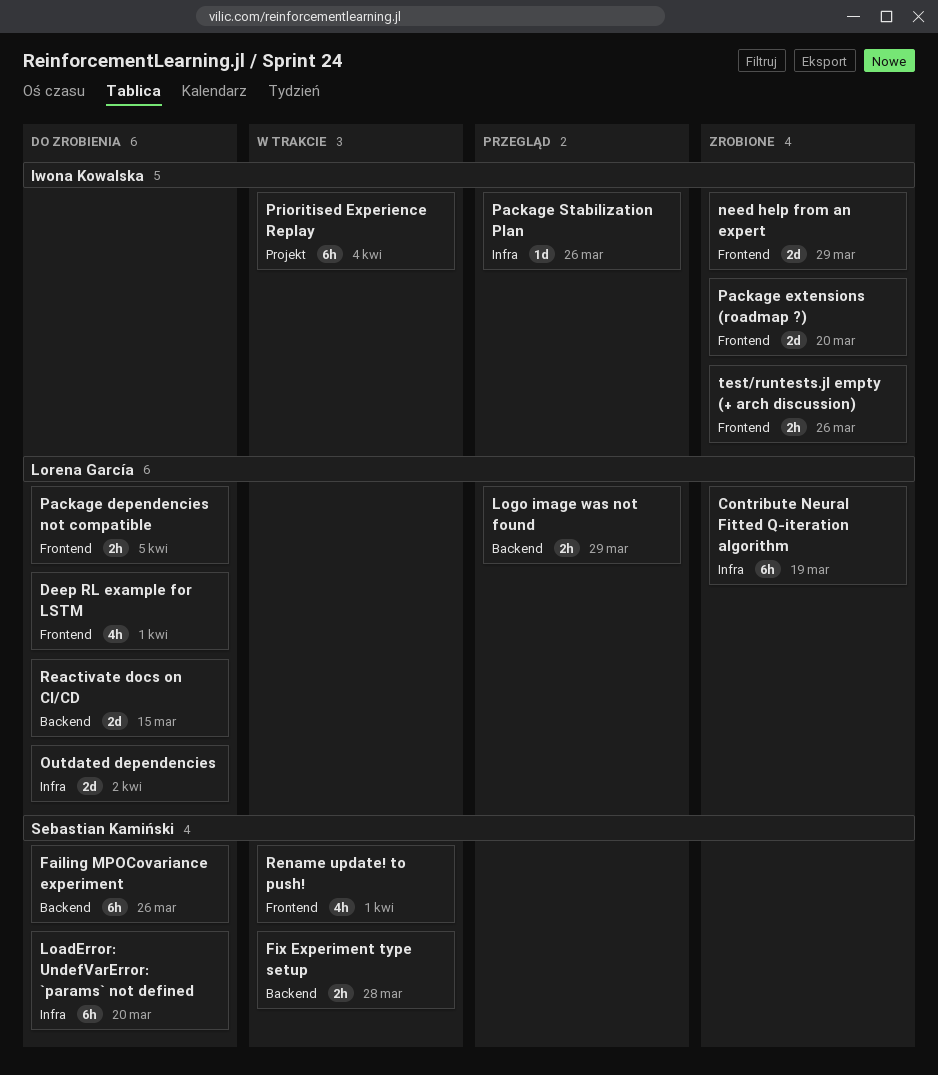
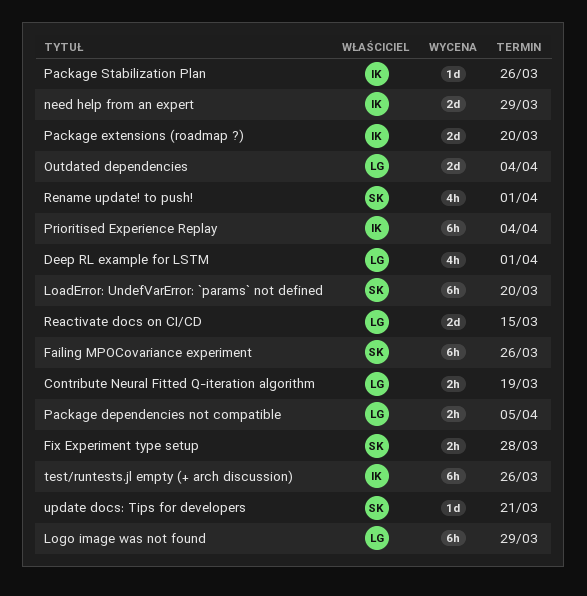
Contribute Neural Fitted Q-iteration algorithm, estimate: 6h -> 2h
Logo image was not found, estimate: 2h -> 6h
Outdated dependencies, due: Apr 2 -> Apr 4
test/runtests.jl empty (+ arch discussion), estimate: 2h -> 6h
update docs: Tips for developers: none -> present

